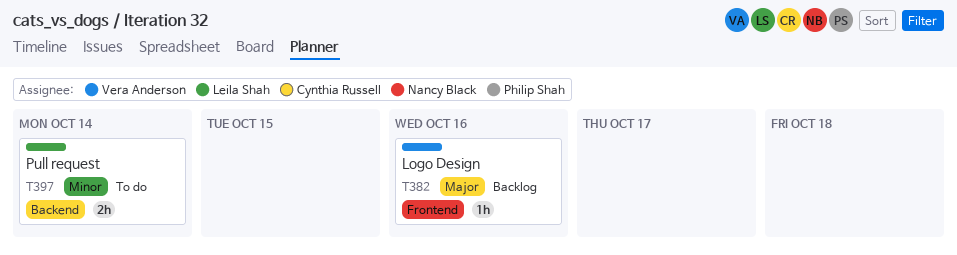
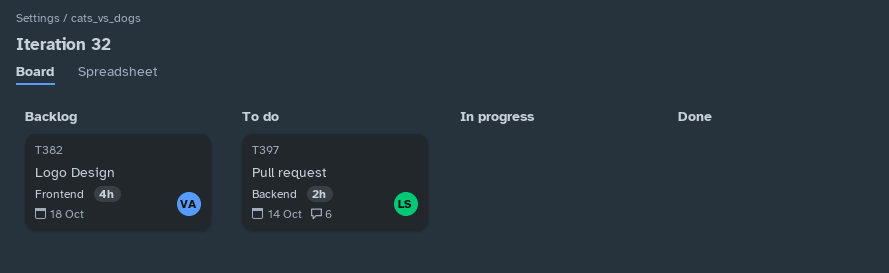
T382, estimate: 1h -> 4h
T382, due: Oct 16 -> Oct 18

